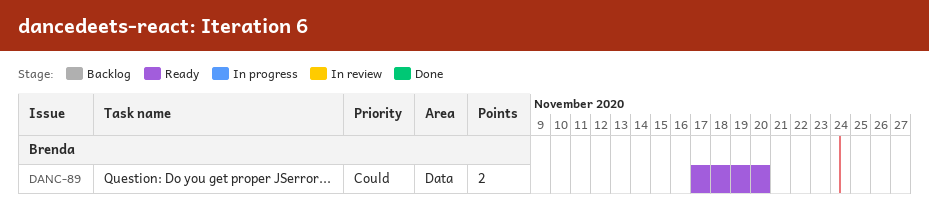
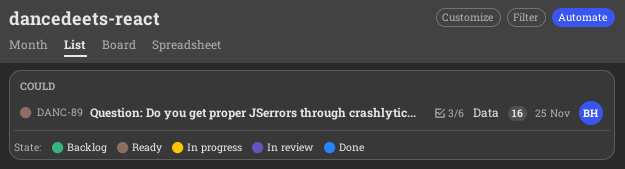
DANC-89, estimate: 2 -> 16
DANC-89, due: Nov 20 -> Nov 25

